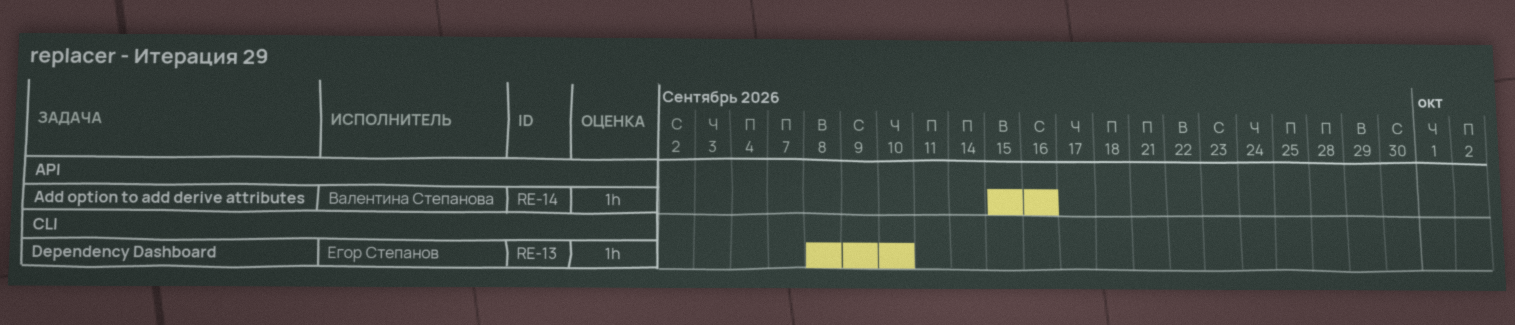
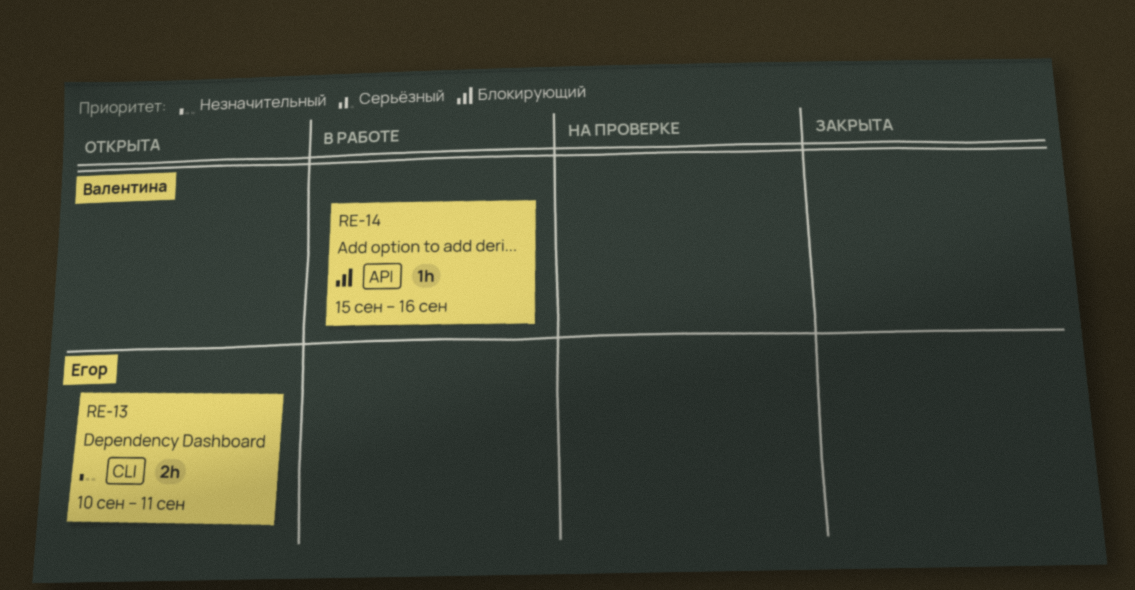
RE-13, estimate: 1h -> 2h
RE-13, start: Sep 8 -> Sep 10
RE-13, due: Sep 10 -> Sep 11

